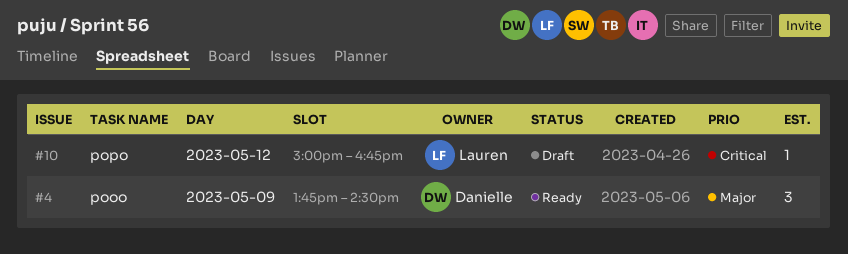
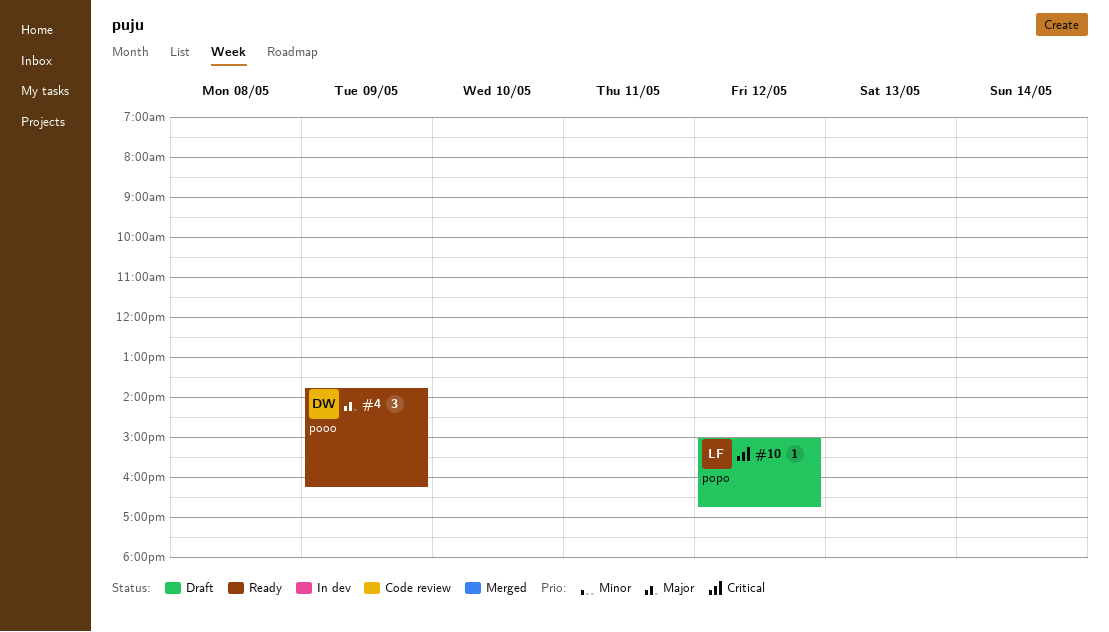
#4, ends: 14:30 -> 16:15

